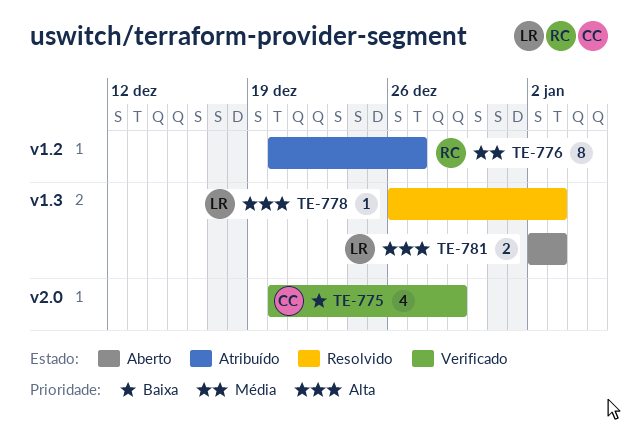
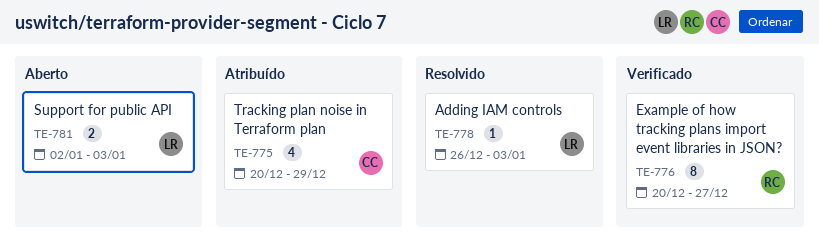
TE-775, status: Verificado -> Atribuído
TE-776, status: Atribuído -> Verificado

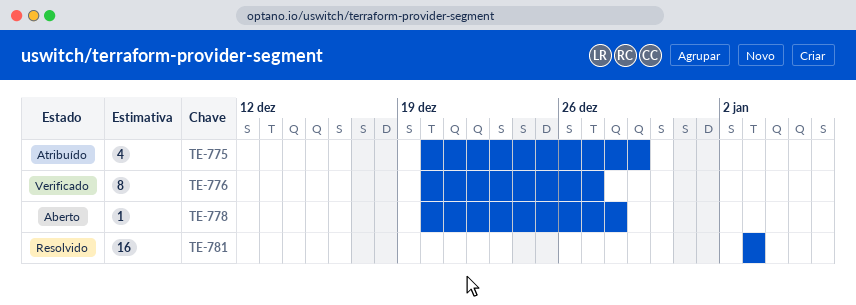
TE-778, status: Resolvido -> Aberto
TE-778, start: Dec 26 -> Dec 20
TE-778, due: Jan 3 -> Dec 28
TE-781, status: Aberto -> Resolvido
TE-781, estimate: 2 -> 16
TE-781, start: Jan 2 -> Jan 3

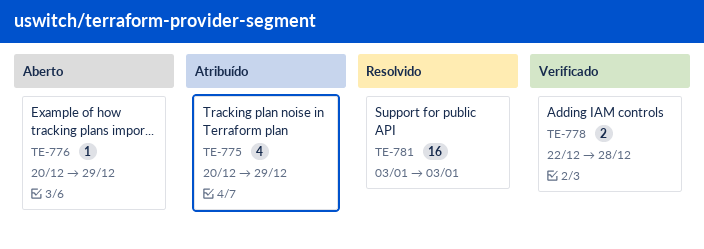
TE-776, status: Verificado -> Aberto
TE-776, estimate: 8 -> 1
TE-776, due: Dec 27 -> Dec 29
TE-778, status: Aberto -> Verificado
TE-778, estimate: 1 -> 2
TE-778, start: Dec 20 -> Dec 22

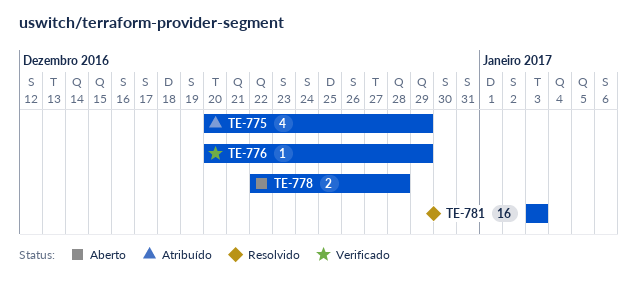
TE-776, status: Aberto -> Verificado
TE-778, status: Verificado -> Aberto

